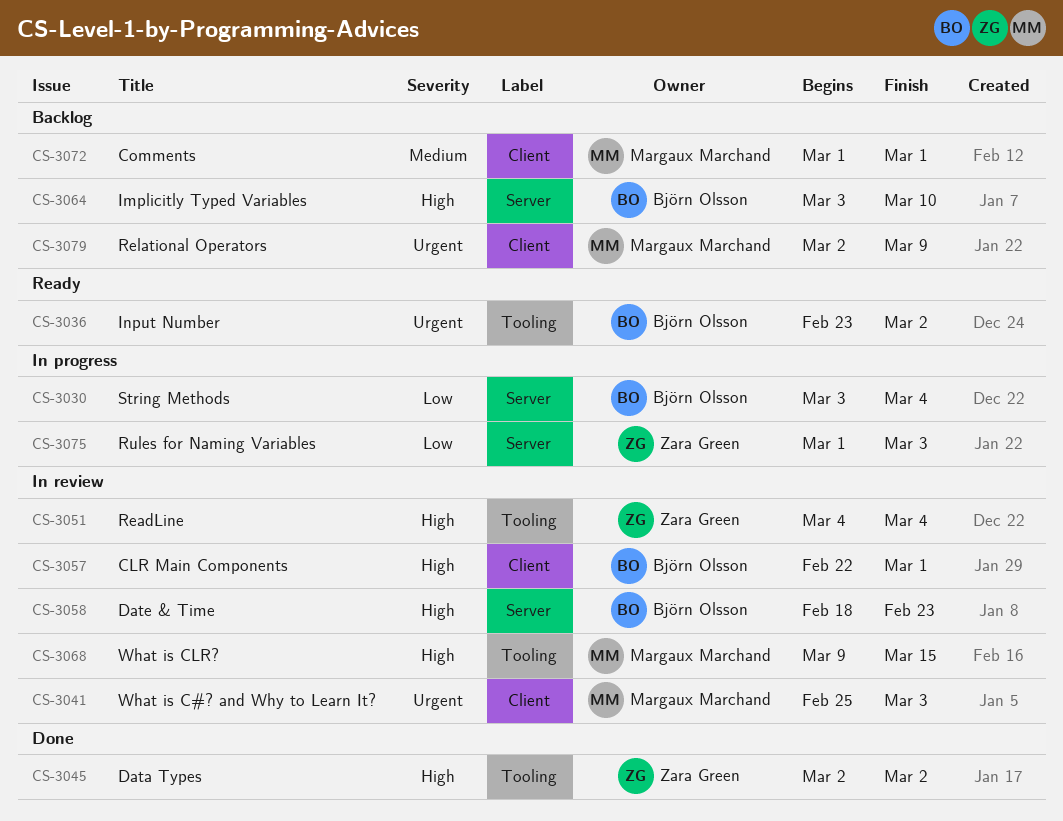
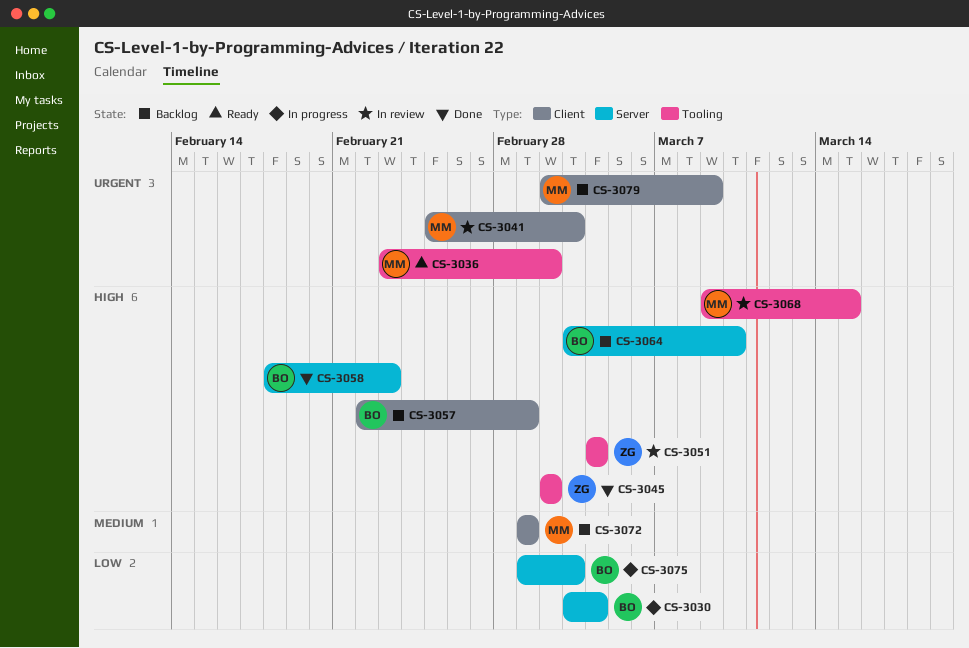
CS-3036, owner: Björn Olsson -> Margaux Marchand
CS-3057, status: In review -> Backlog
CS-3058, status: In review -> Done
CS-3075, owner: Zara Green -> Björn Olsson

